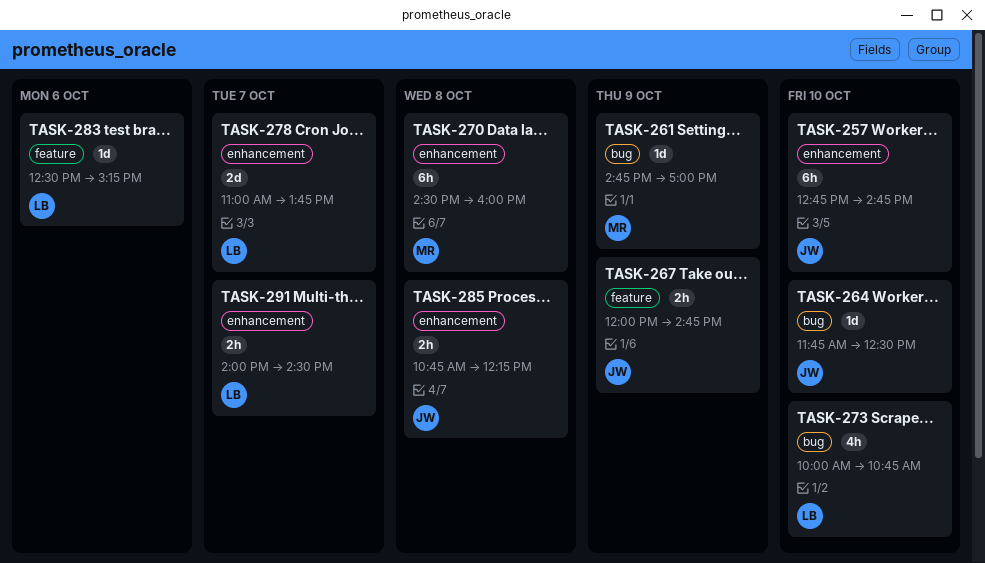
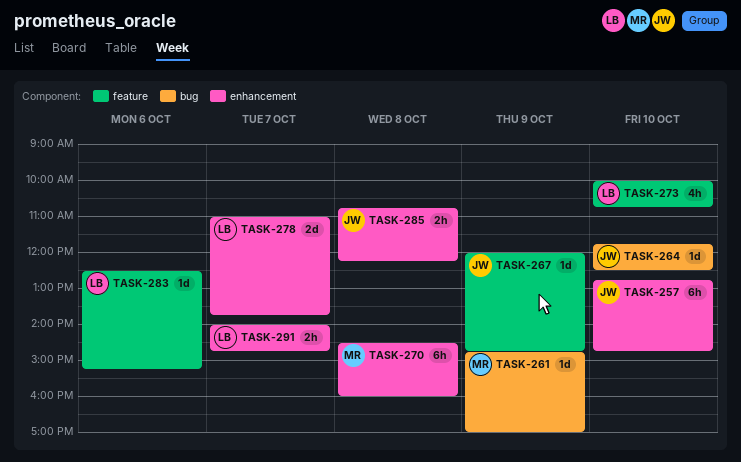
TASK-267, estimate: 2h -> 1d
TASK-273, label: bug -> feature
TASK-291, ends: 14:30 -> 14:45

